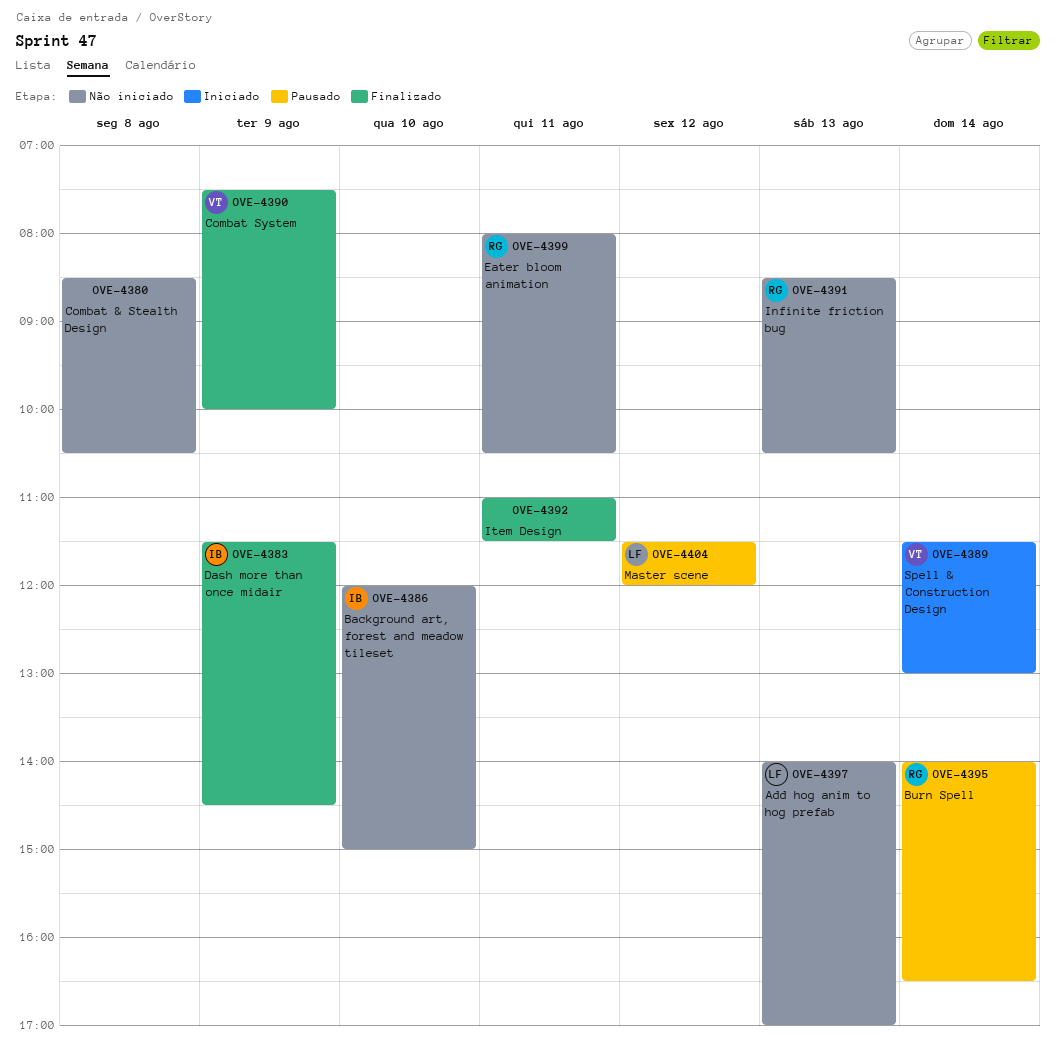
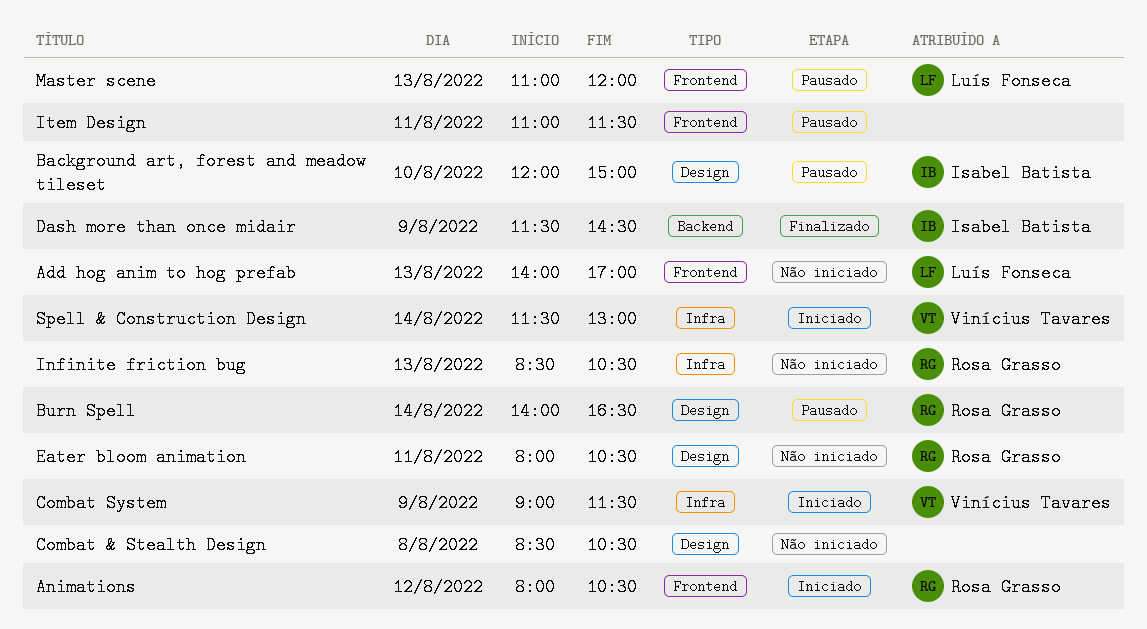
Animations: none -> present
Background art, forest and meadow tileset, status: Não iniciado -> Pausado
Combat System, status: Finalizado -> Iniciado
Combat System, begins: 07:30 -> 09:00
Combat System, ends: 10:00 -> 11:30
Item Design, status: Finalizado -> Pausado
Master scene, day: Aug 12 -> Aug 13
Master scene, begins: 11:30 -> 11:00

